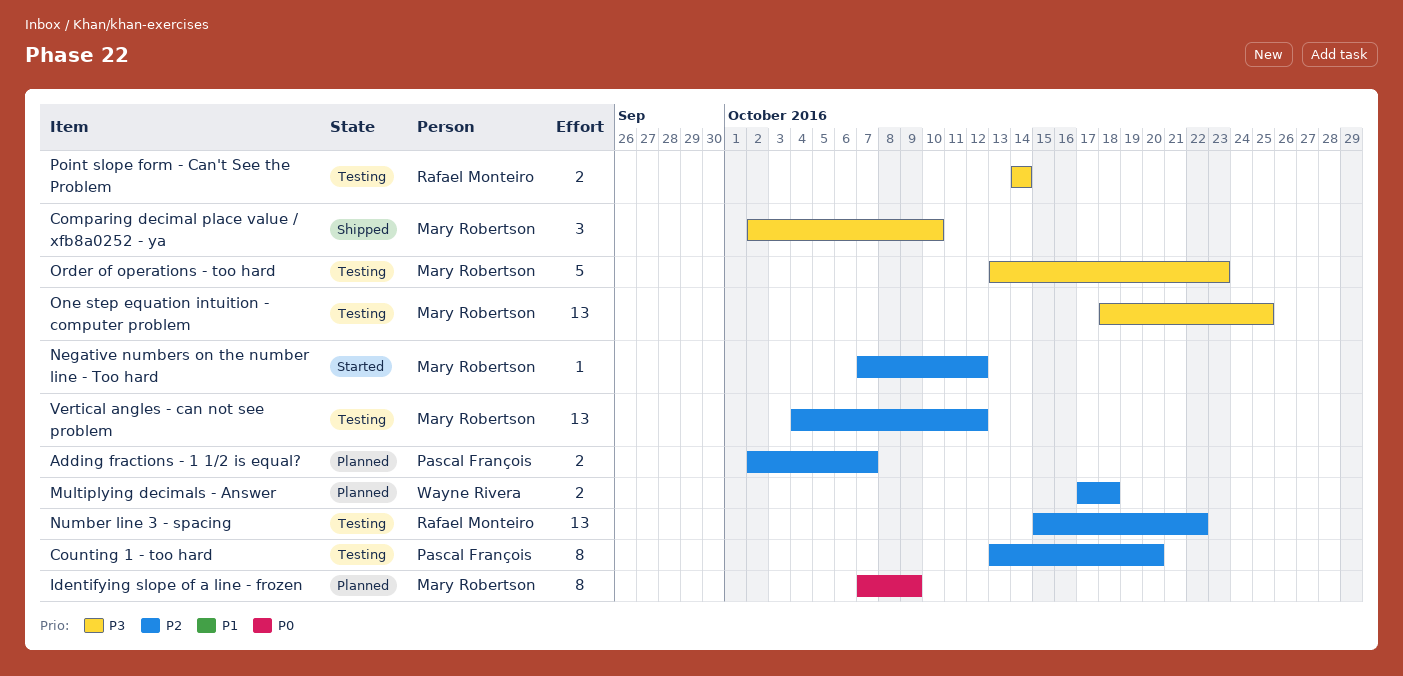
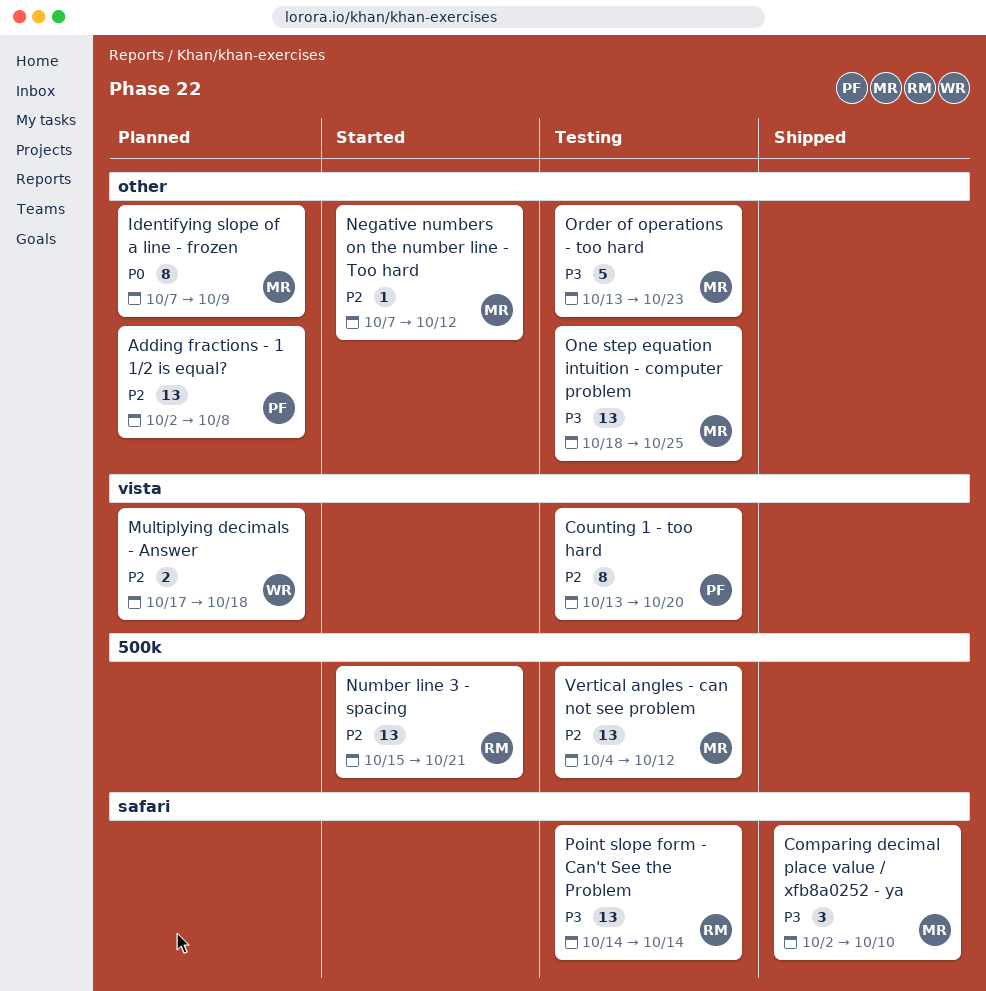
Adding fractions - 1 1/2 is equal?, estimate: 2 -> 13
Adding fractions - 1 1/2 is equal?, due: Oct 7 -> Oct 8
Number line 3 - spacing, status: Testing -> Started
Number line 3 - spacing, due: Oct 22 -> Oct 21
Point slope form - Can't See the Problem, estimate: 2 -> 13

